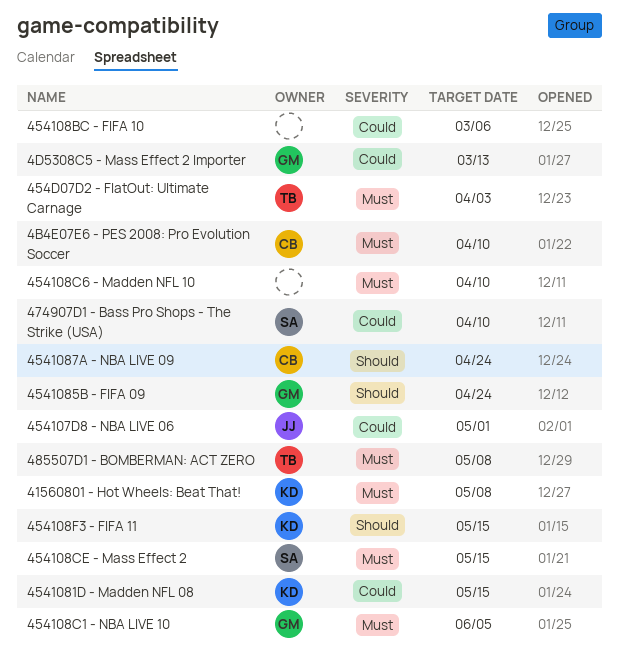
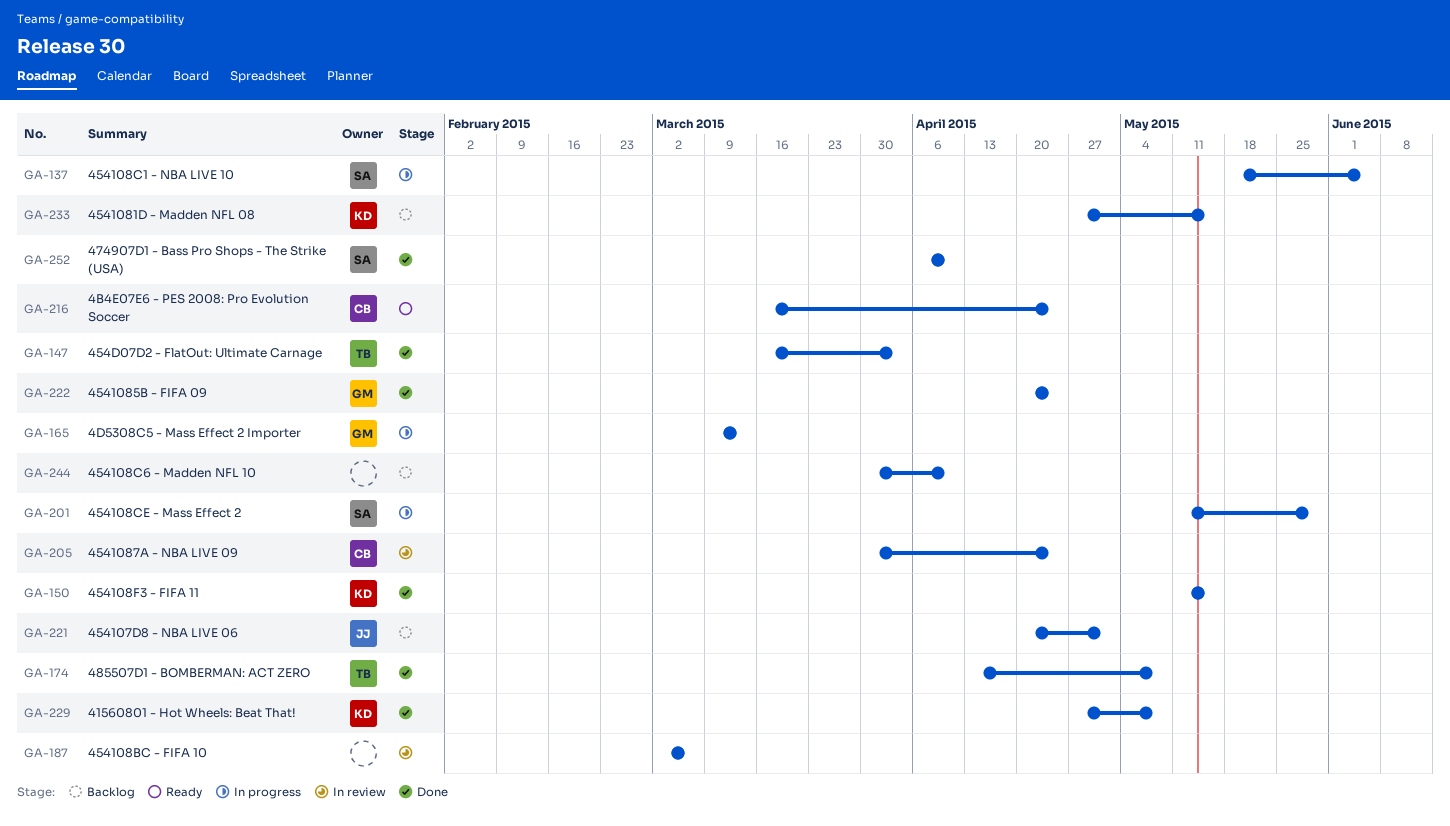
454108C1 - NBA LIVE 10, owner: GM -> SA
454108CE - Mass Effect 2, due: May 15 -> May 29
4B4E07E6 - PES 2008: Pro Evolution Soccer, due: Apr 10 -> Apr 24

